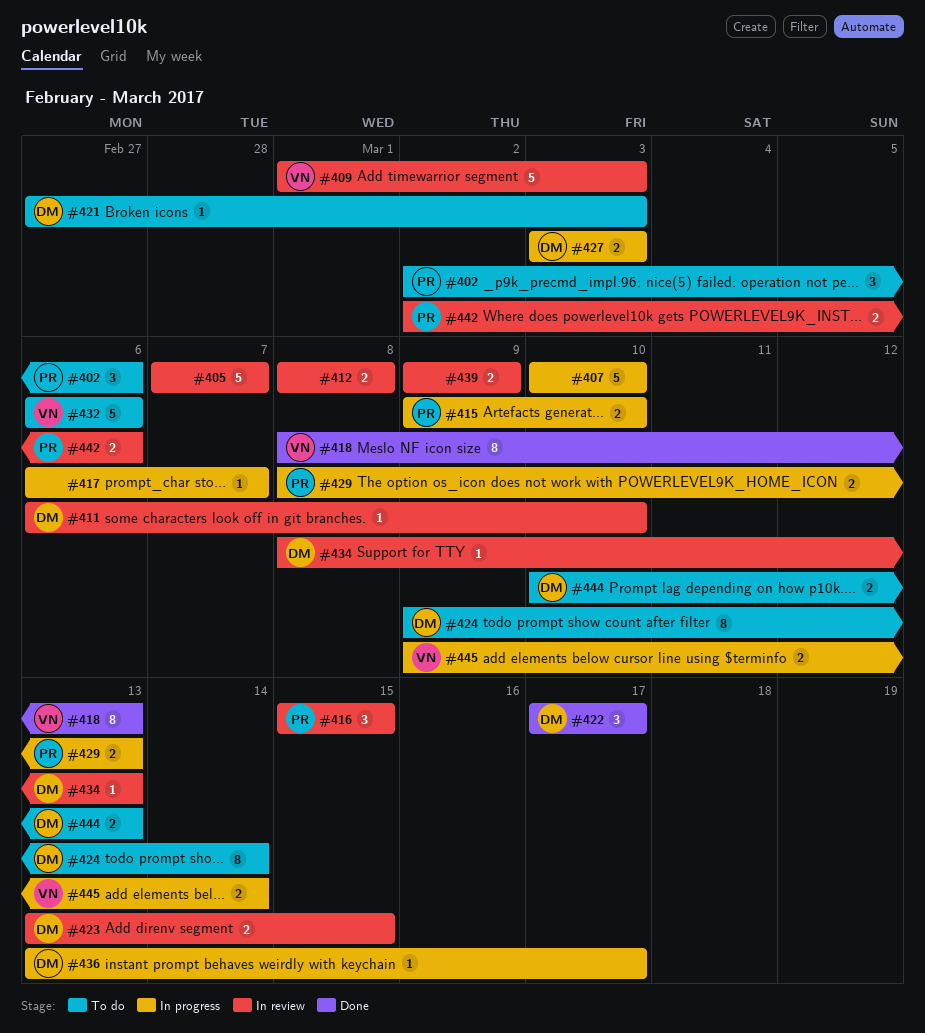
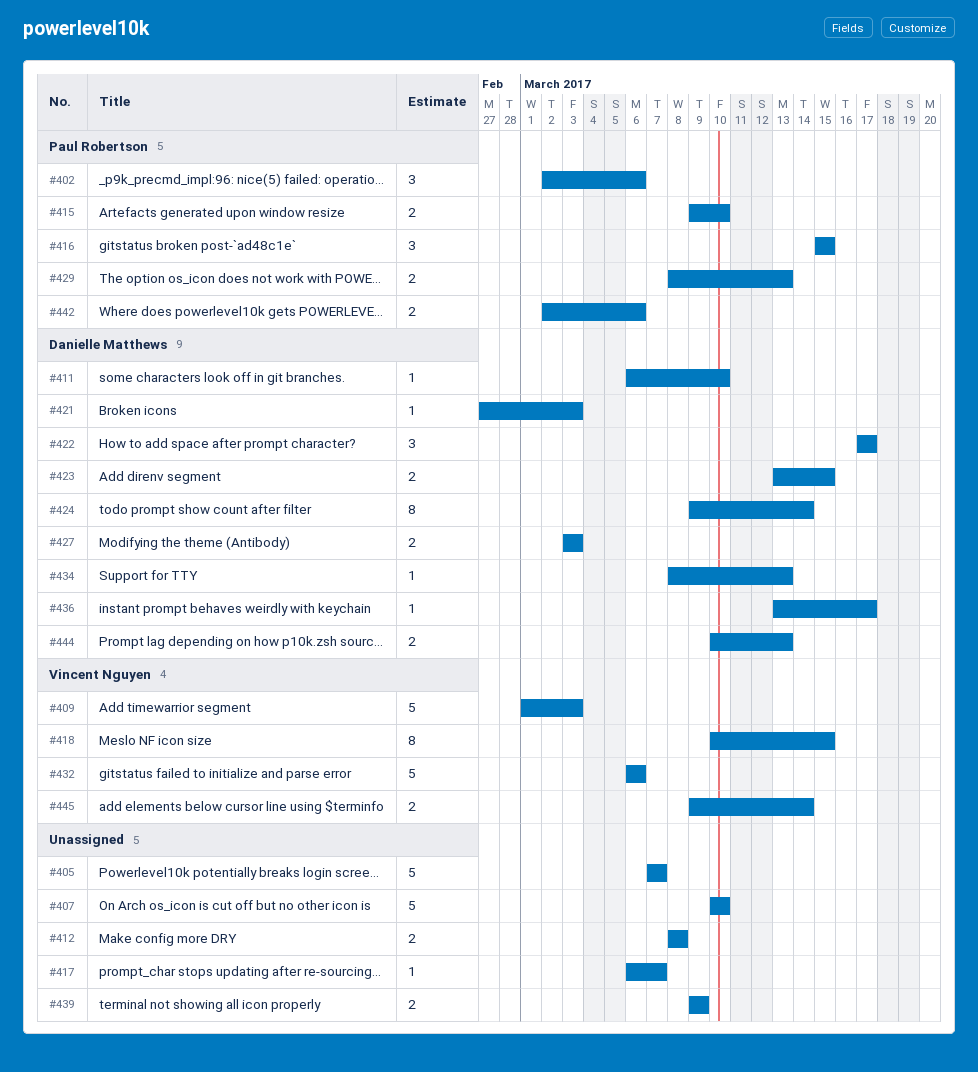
#418, start: Mar 8 -> Mar 10
#418, due: Mar 13 -> Mar 15

